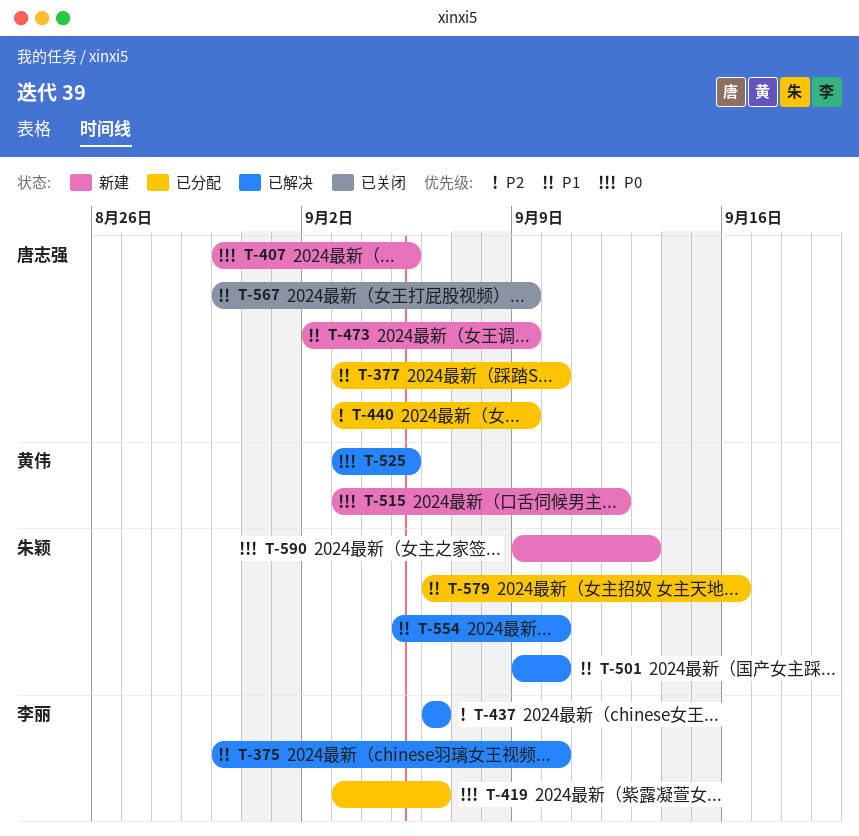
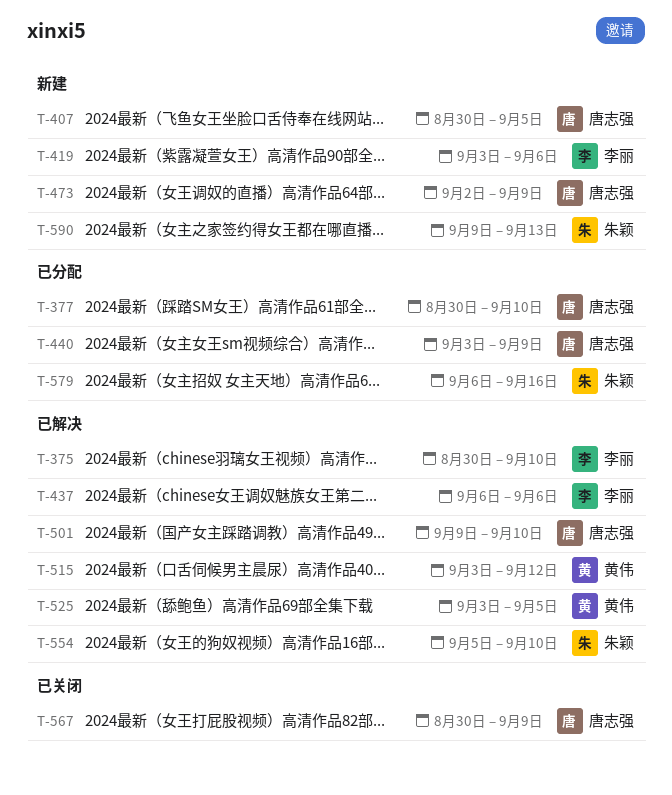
T-377, start: Sep 3 -> Aug 30
T-419, status: 已分配 -> 新建
T-501, owner: 朱颖 -> 唐志强
T-515, status: 新建 -> 已解决

